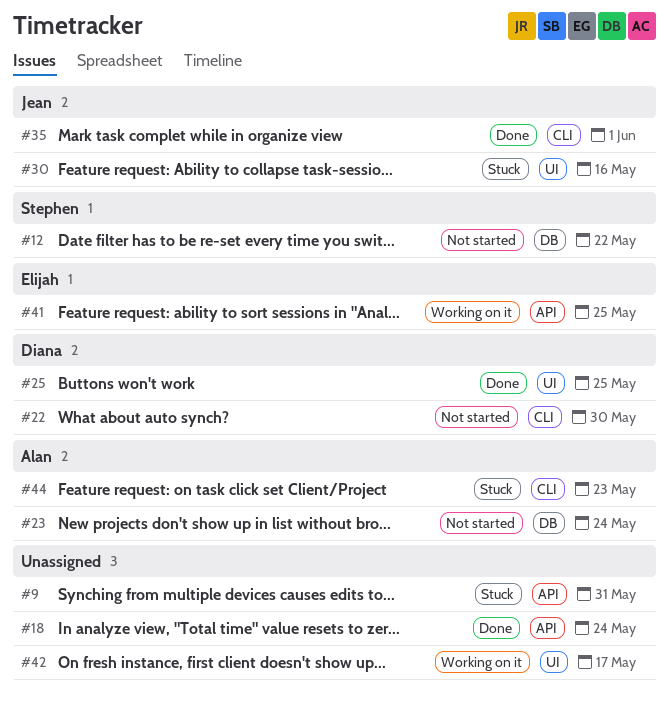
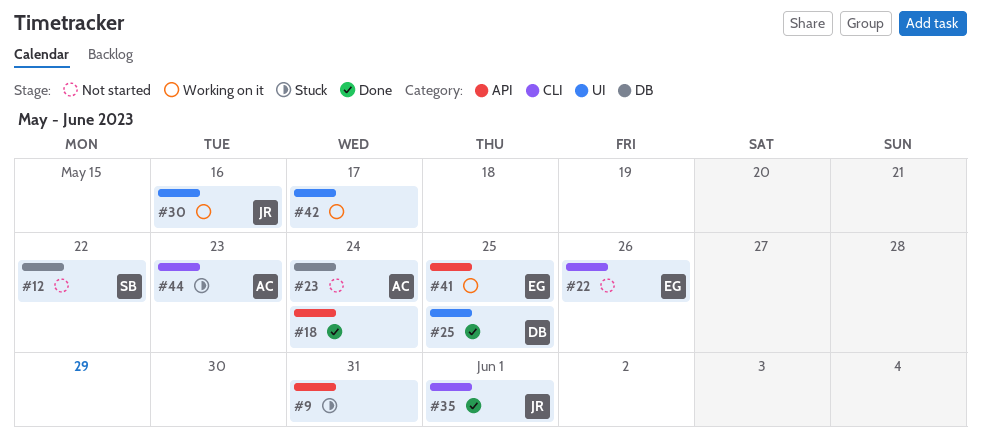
#22, owner: Diana -> Elijah
#22, due: May 30 -> May 26
#30, status: Stuck -> Working on it

